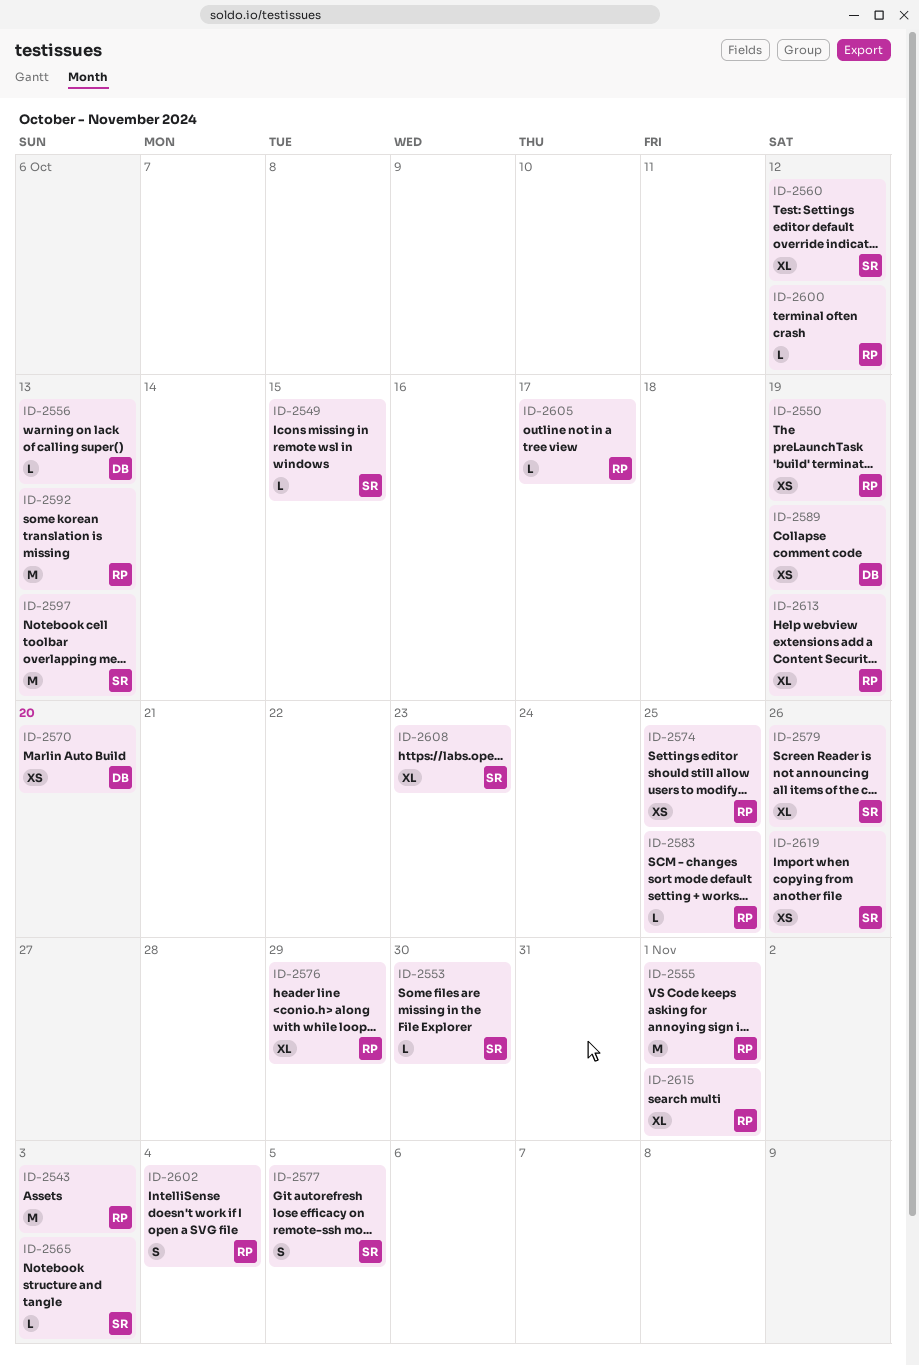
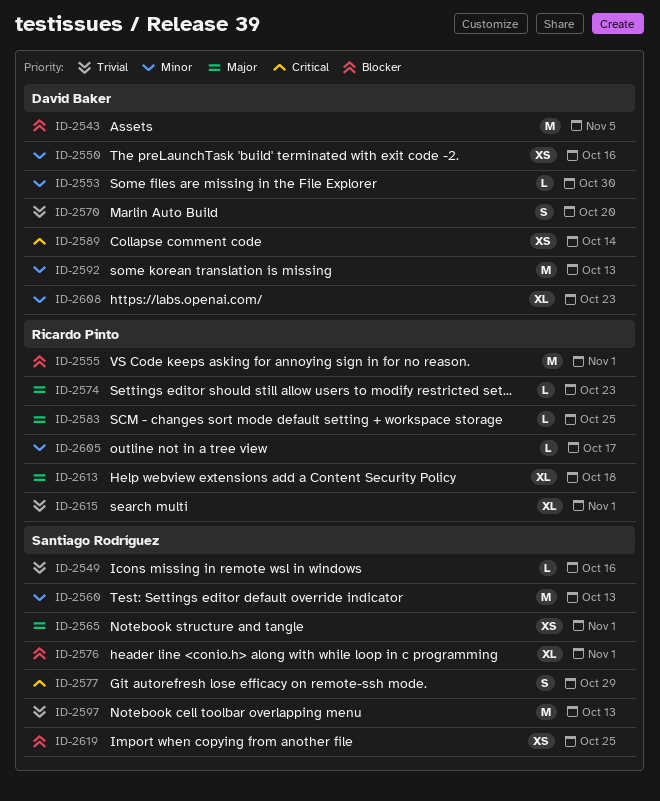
ID-2543, owner: Ricardo Pinto -> David Baker
ID-2543, due: Nov 3 -> Nov 5
ID-2549, due: Oct 15 -> Oct 16
ID-2550, owner: Ricardo Pinto -> David Baker
ID-2550, due: Oct 19 -> Oct 16
ID-2553, owner: Santiago Rodríguez -> David Baker
ID-2556: present -> none
ID-2560, estimate: XL -> M
ID-2560, due: Oct 12 -> Oct 13
ID-2565, estimate: L -> XS
ID-2565, due: Nov 3 -> Nov 1
ID-2570, estimate: XS -> S
ID-2574, estimate: XS -> L
ID-2574, due: Oct 25 -> Oct 23
ID-2576, owner: Ricardo Pinto -> Santiago Rodríguez
ID-2576, due: Oct 29 -> Nov 1
ID-2577, due: Nov 5 -> Oct 29
ID-2579: present -> none
ID-2589, due: Oct 19 -> Oct 14
ID-2592, owner: Ricardo Pinto -> David Baker
ID-2600: present -> none
ID-2602: present -> none
ID-2608, owner: Santiago Rodríguez -> David Baker
ID-2613, due: Oct 19 -> Oct 18
ID-2619, due: Oct 26 -> Oct 25

